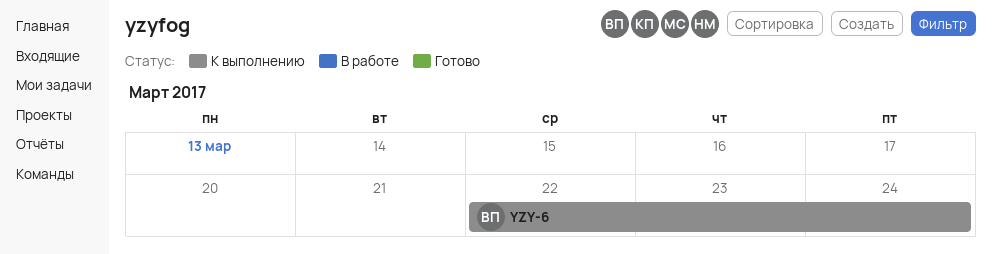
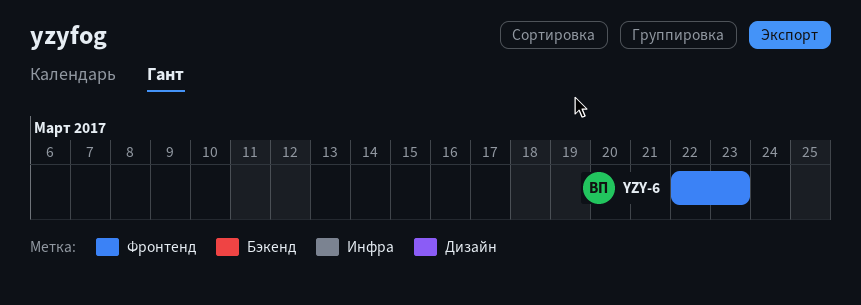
YZY-6, due: Mar 24 -> Mar 23

